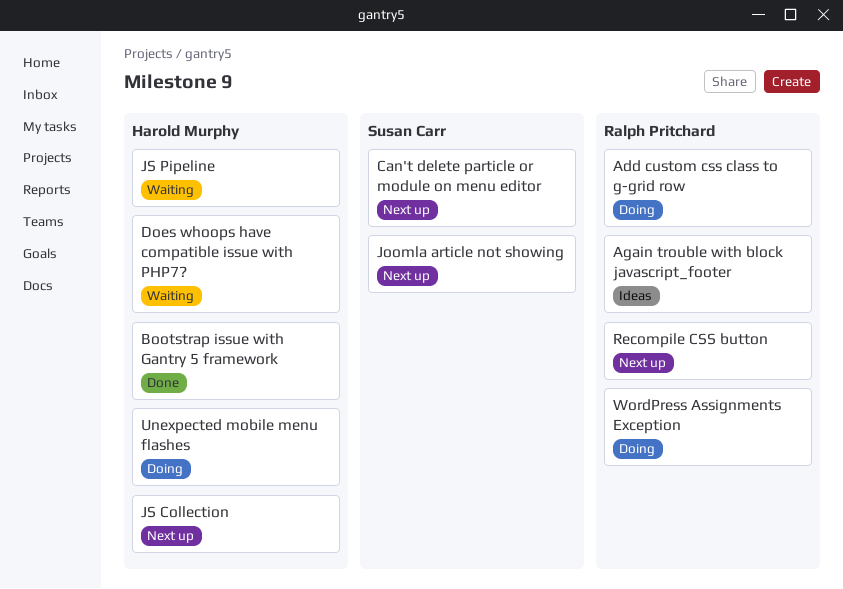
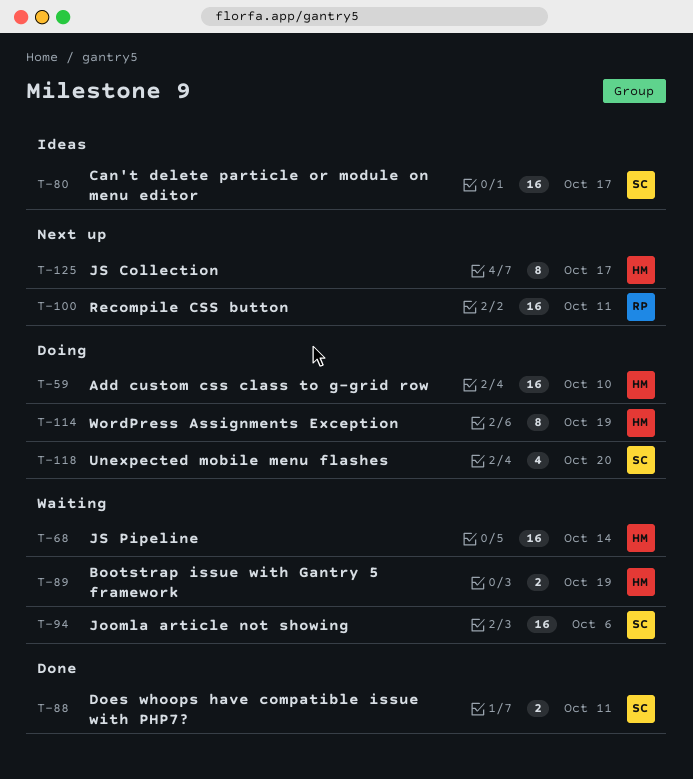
Add custom css class to g-grid row, owner: Ralph Pritchard -> Harold Murphy
Again trouble with block javascript_footer: present -> none
Bootstrap issue with Gantry 5 framework, status: Done -> Waiting
Can't delete particle or module on menu editor, status: Next up -> Ideas
Does whoops have compatible issue with PHP7?, status: Waiting -> Done
Does whoops have compatible issue with PHP7?, owner: Harold Murphy -> Susan Carr
Joomla article not showing, status: Next up -> Waiting
Unexpected mobile menu flashes, owner: Harold Murphy -> Susan Carr
WordPress Assignments Exception, owner: Ralph Pritchard -> Harold Murphy

